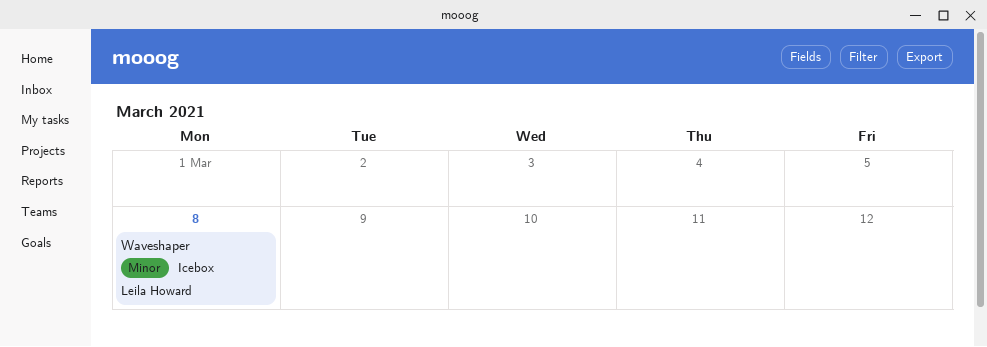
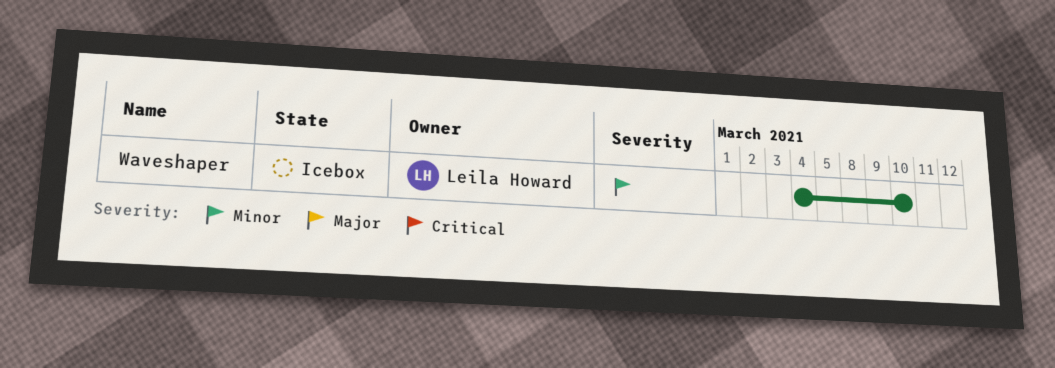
Waveshaper, due: Mar 8 -> Mar 10

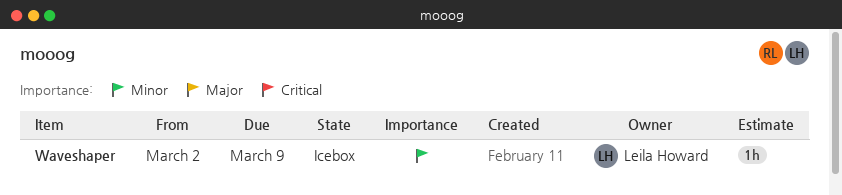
Waveshaper, start: Mar 4 -> Mar 2
Waveshaper, due: Mar 10 -> Mar 9

